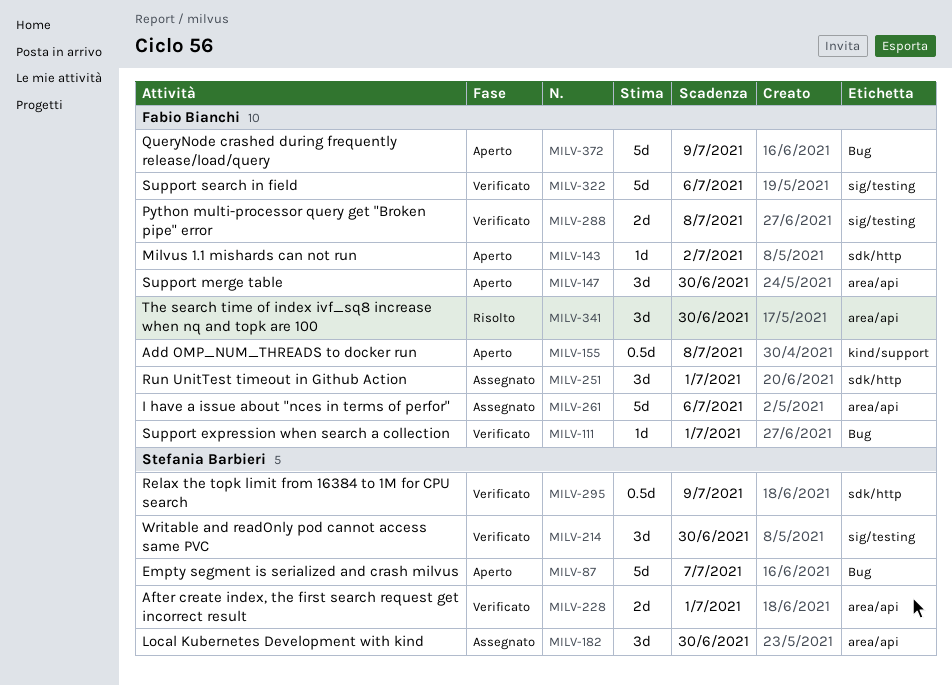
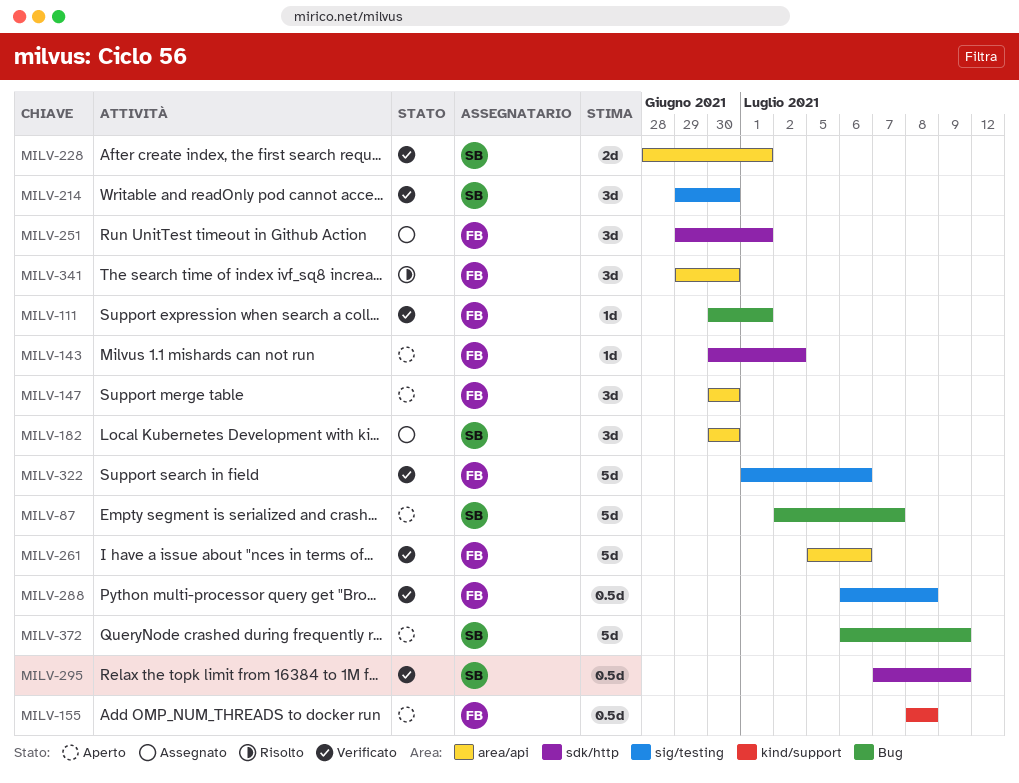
MILV-261, status: Assegnato -> Verificato
MILV-288, estimate: 2d -> 0.5d
MILV-372, owner: Fabio Bianchi -> Stefania Barbieri

